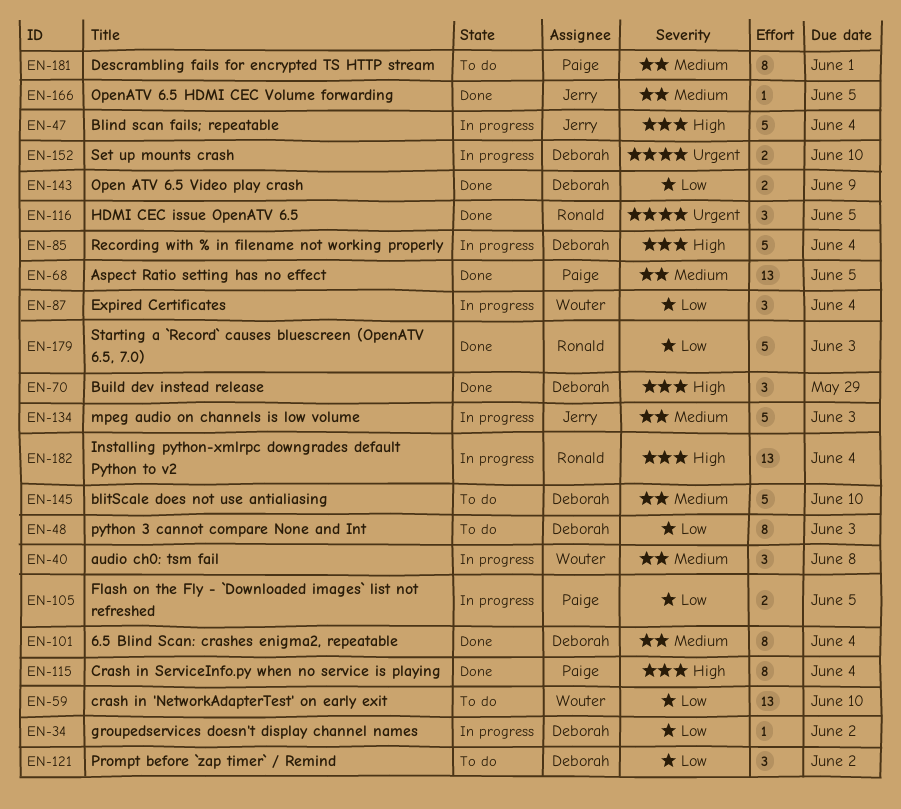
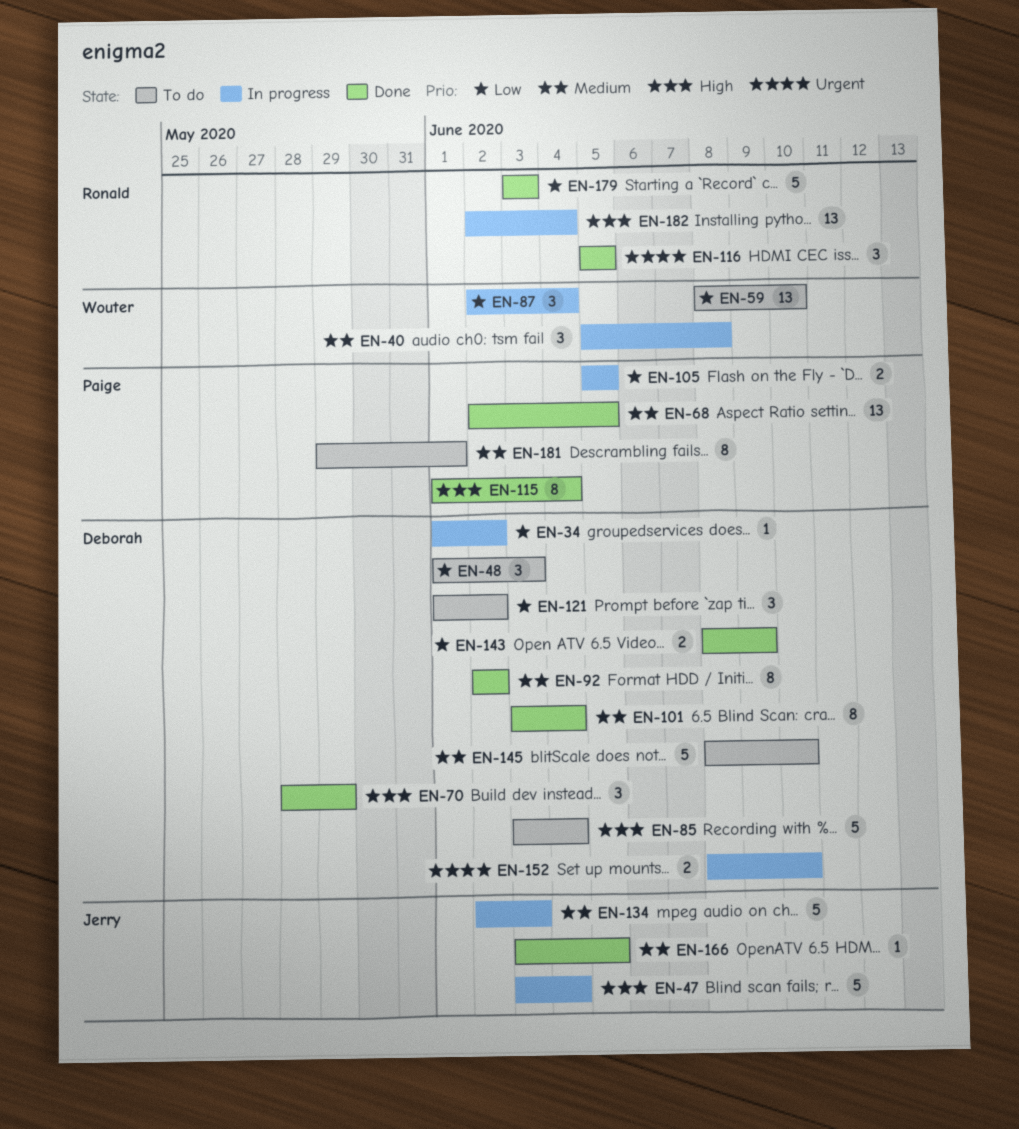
EN-48, estimate: 8 -> 3
EN-85, status: In progress -> To do
EN-92: none -> present

